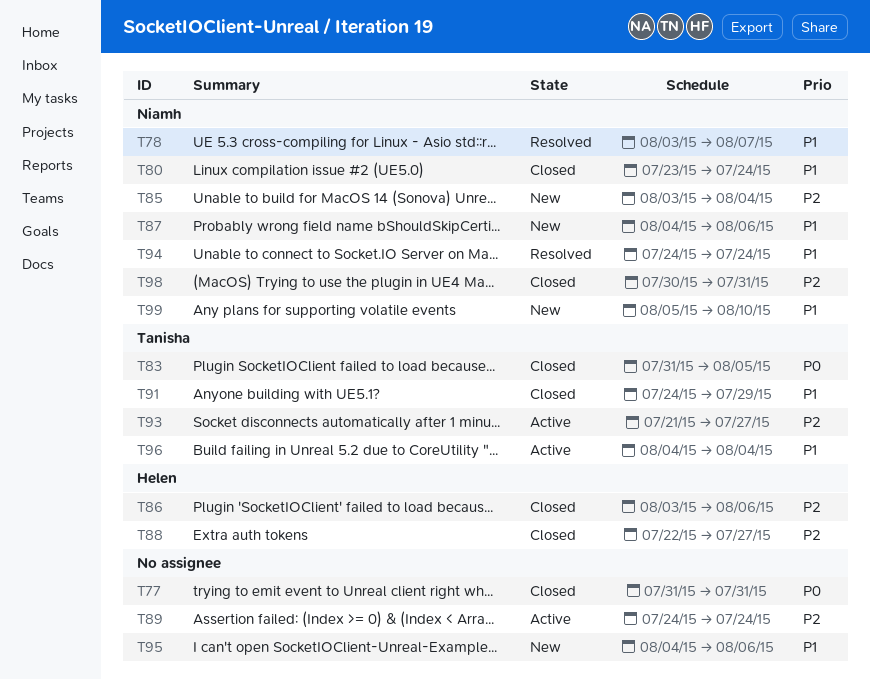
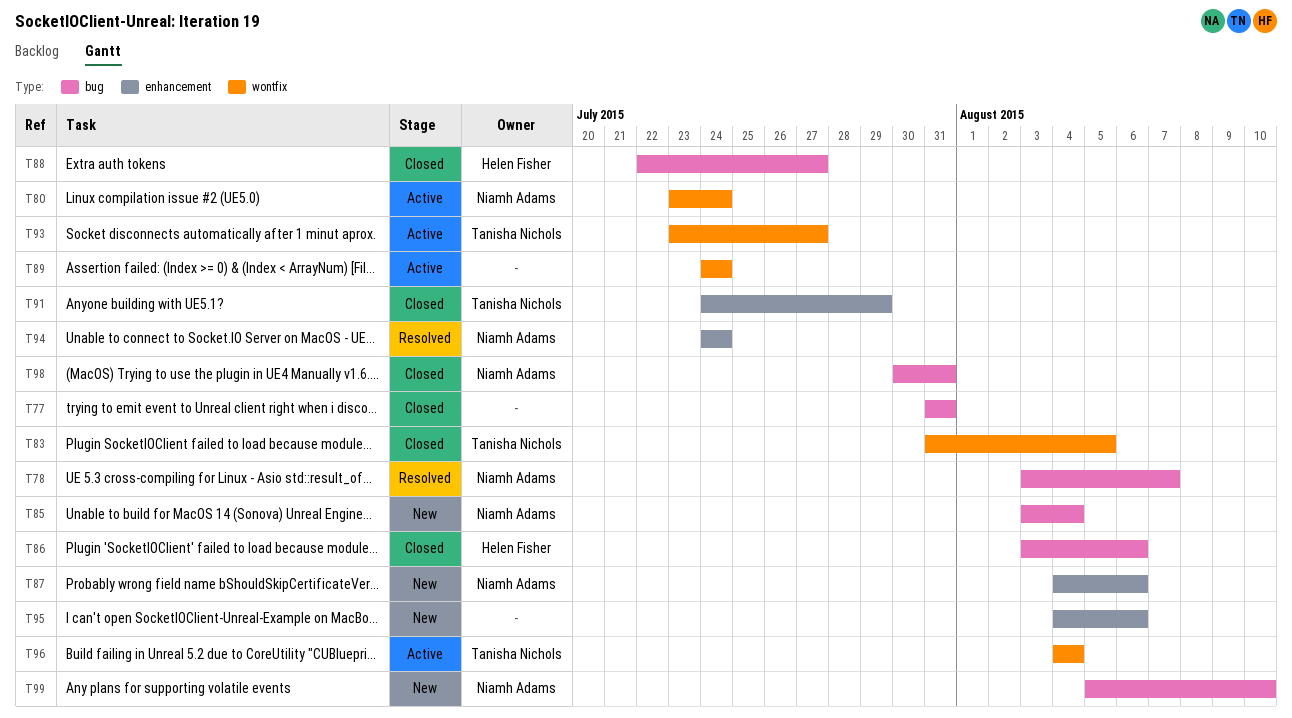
T80, status: Closed -> Active
T93, start: Jul 21 -> Jul 23

